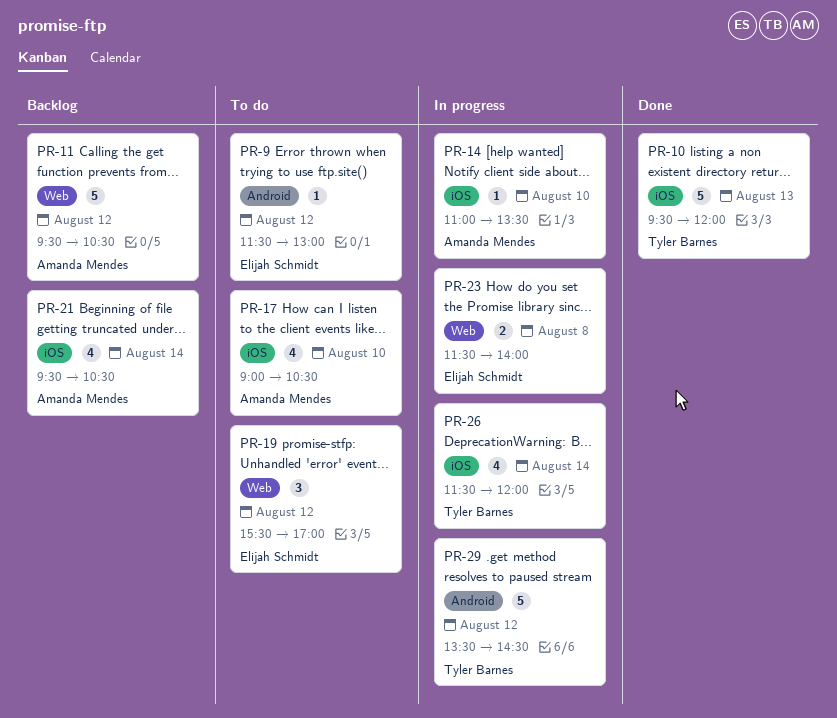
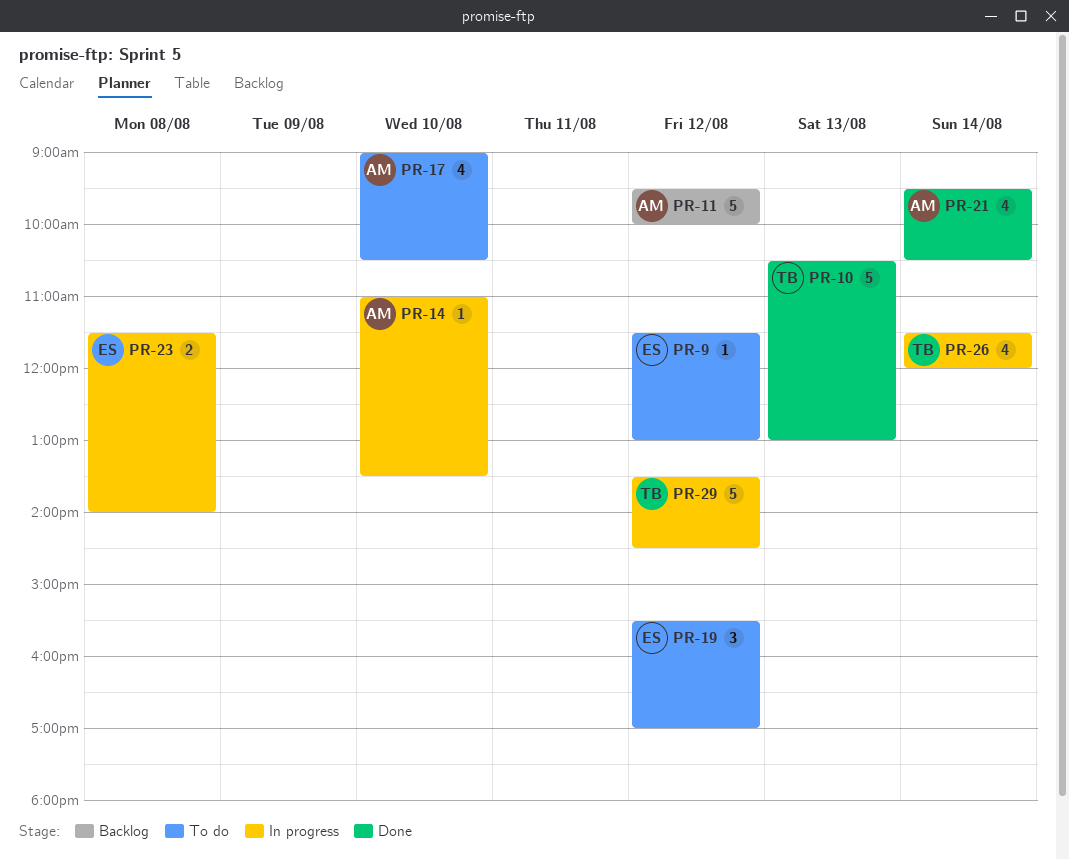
PR-10, begins: 09:30 -> 10:30
PR-10, ends: 12:00 -> 13:00
PR-11, ends: 10:30 -> 10:00
PR-21, status: Backlog -> Done

